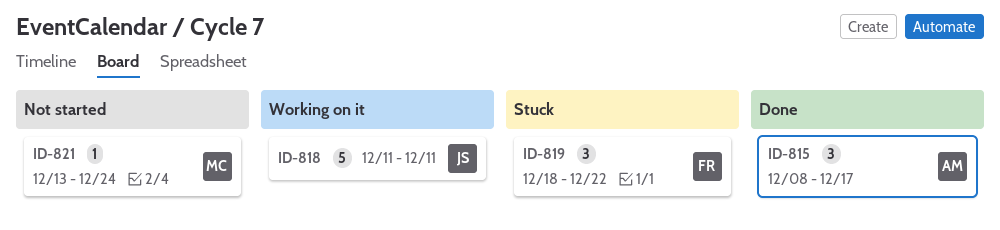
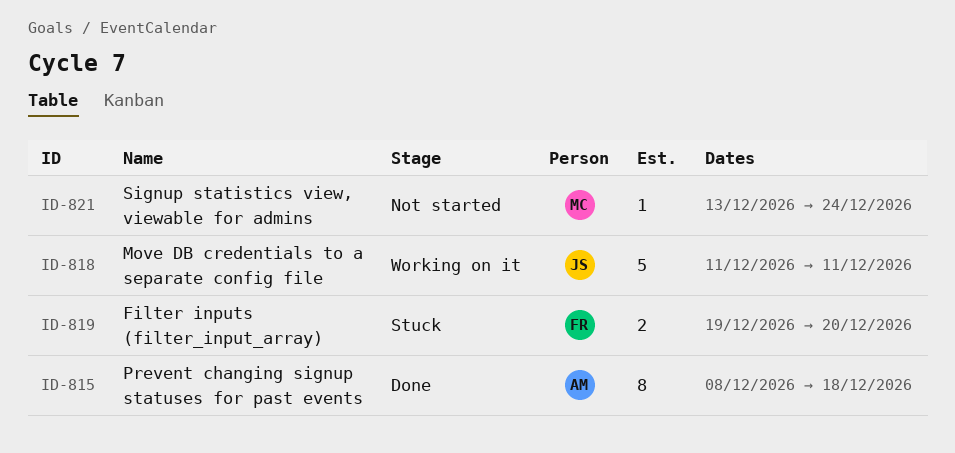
ID-815, estimate: 3 -> 8
ID-815, due: Dec 17 -> Dec 18
ID-819, estimate: 3 -> 2
ID-819, start: Dec 18 -> Dec 19
ID-819, due: Dec 22 -> Dec 20

